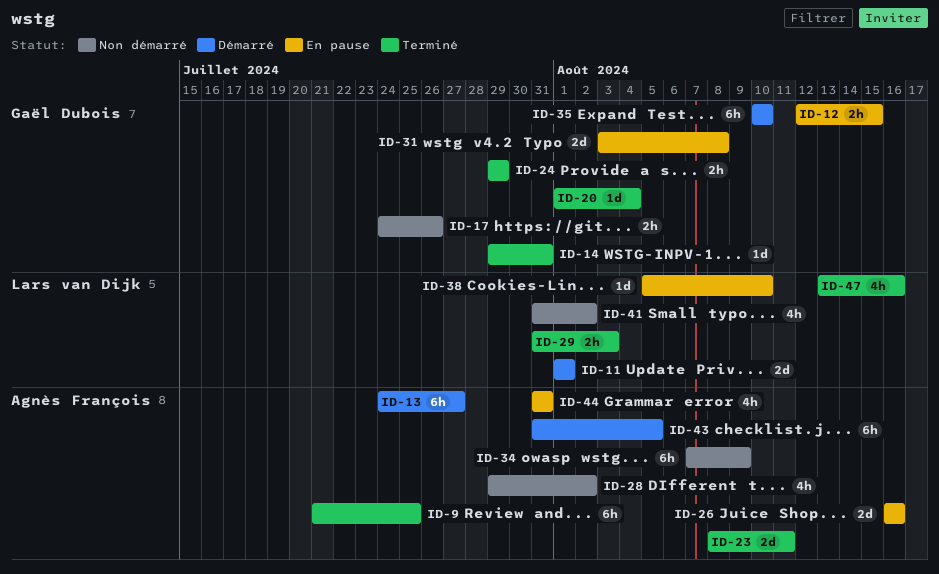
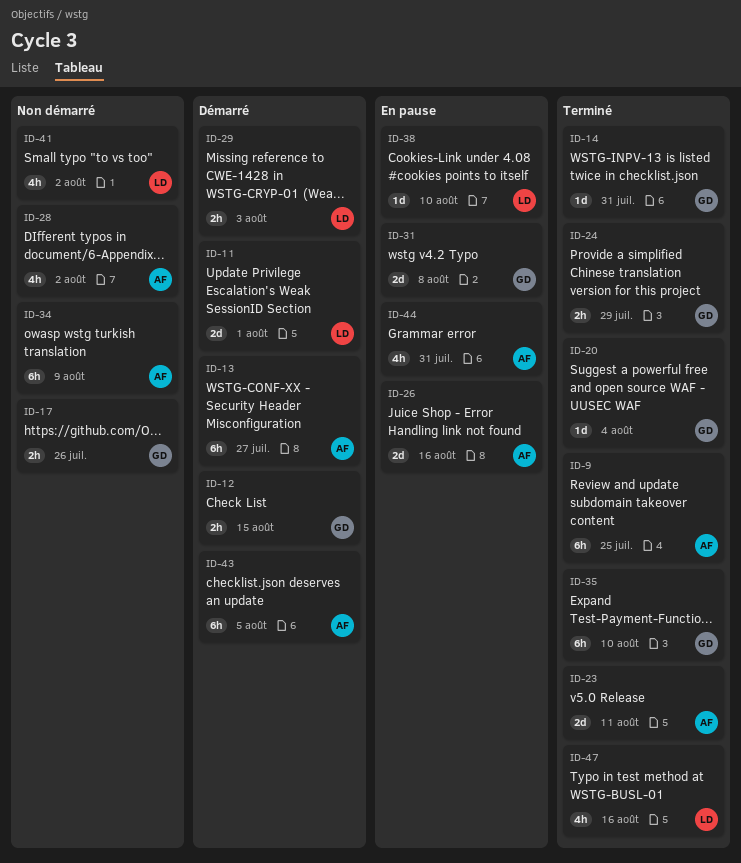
ID-12, status: En pause -> Démarré
ID-29, status: Terminé -> Démarré
ID-35, status: Démarré -> Terminé

